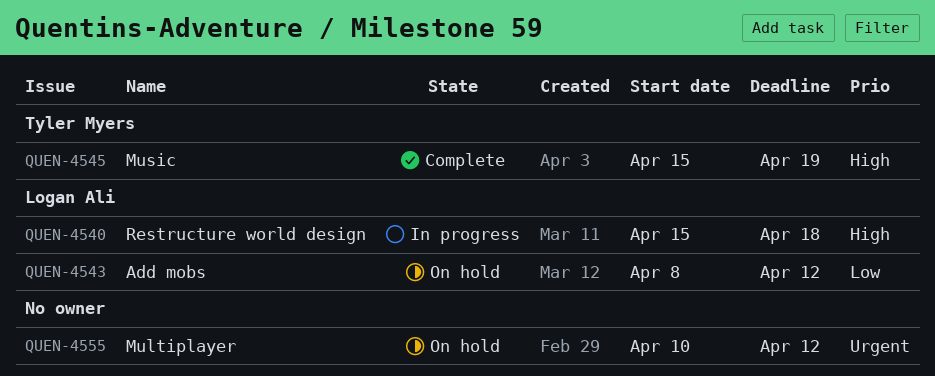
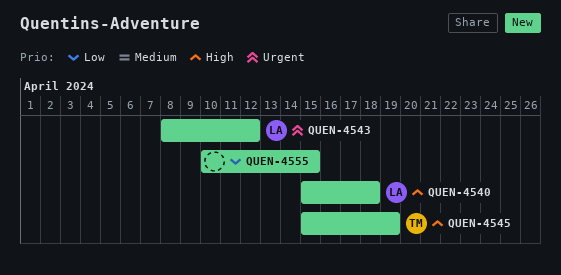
QUEN-4543, priority: Low -> Urgent
QUEN-4555, priority: Urgent -> Low
QUEN-4555, due: Apr 12 -> Apr 15

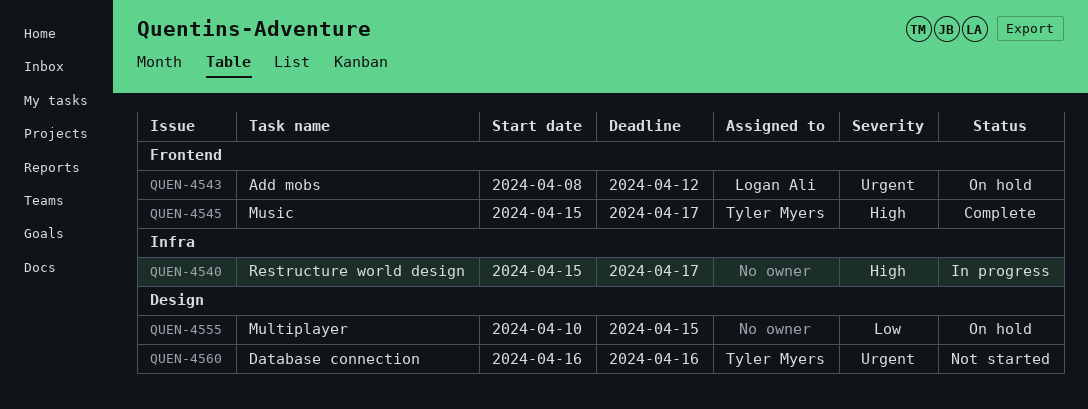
QUEN-4540, owner: Logan Ali -> none
QUEN-4540, due: Apr 18 -> Apr 17
QUEN-4545, due: Apr 19 -> Apr 17
QUEN-4560: none -> present

